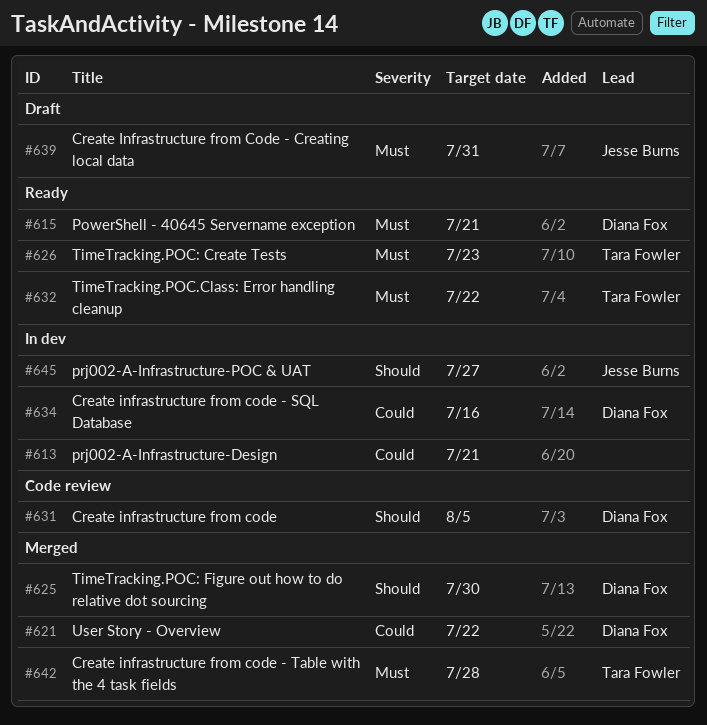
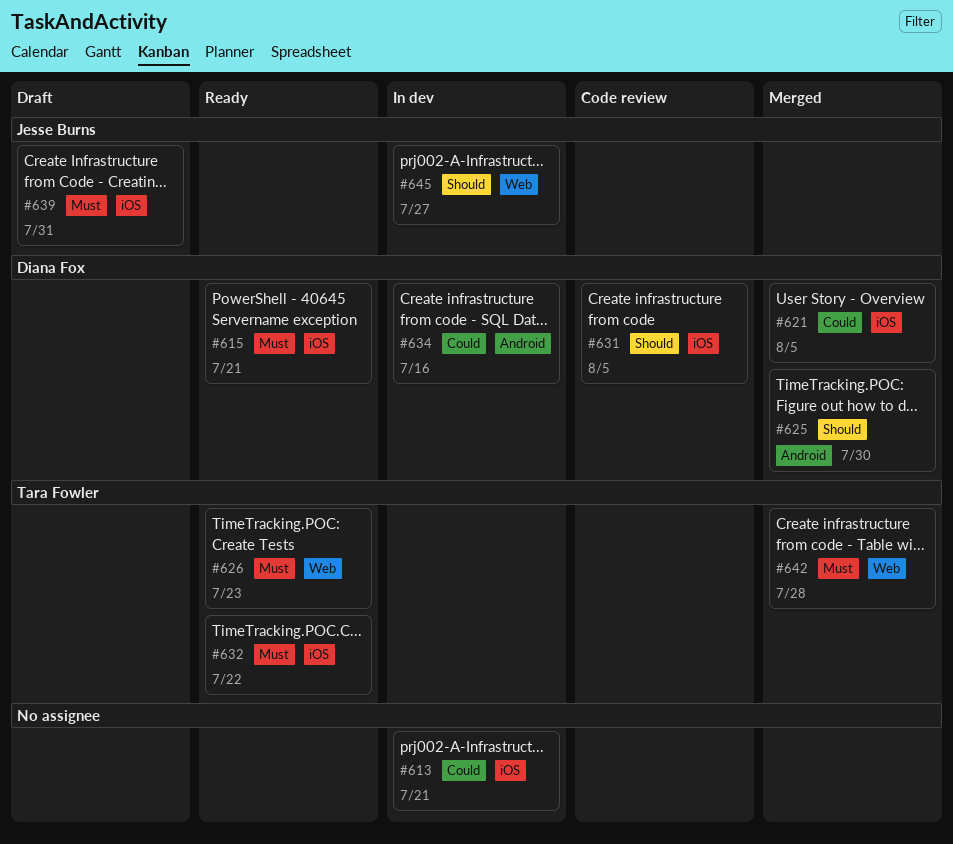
#621, due: Jul 22 -> Aug 5

